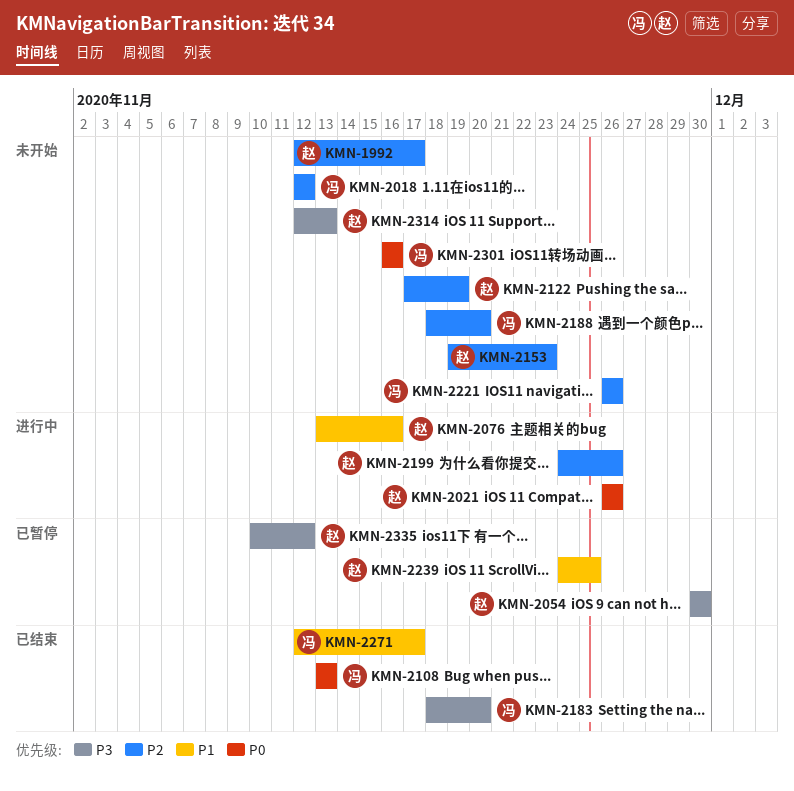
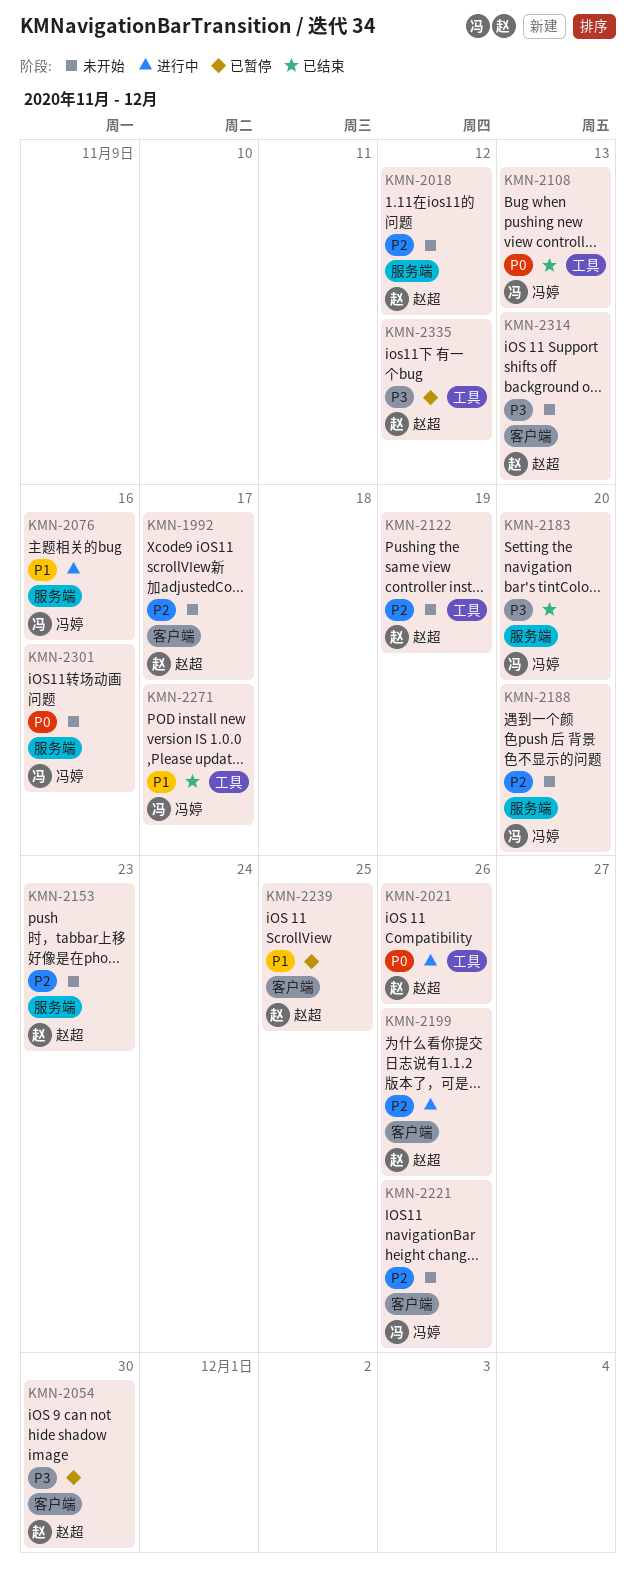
KMN-2018, owner: 冯婷 -> 赵超
KMN-2076, owner: 赵超 -> 冯婷

